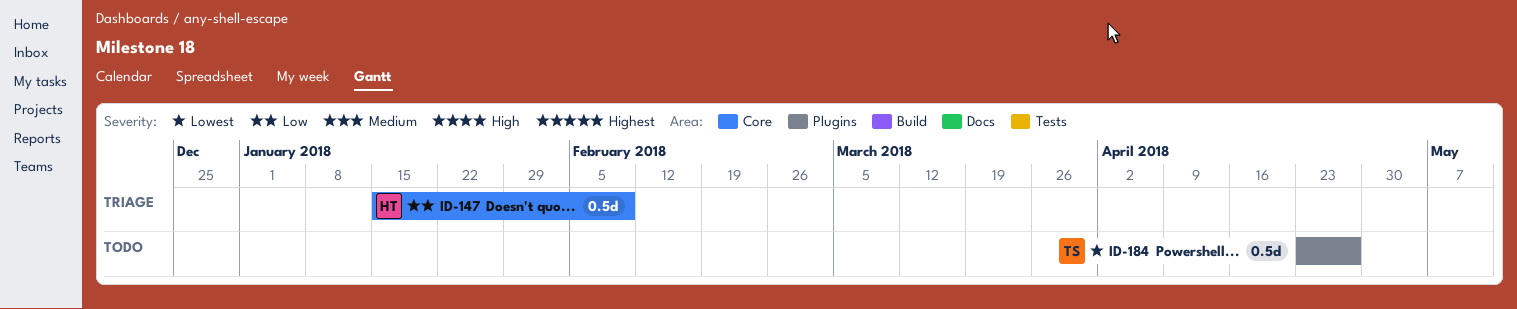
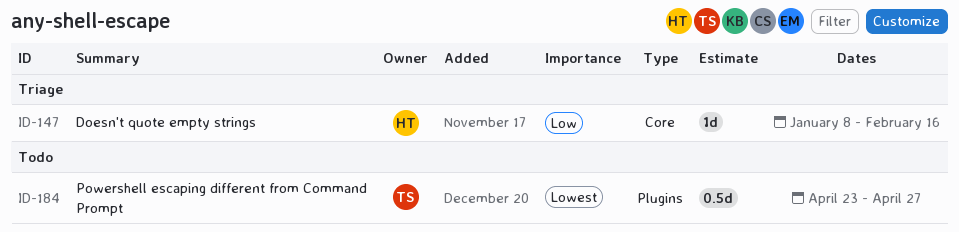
ID-147, estimate: 0.5d -> 1d
ID-147, start: Jan 15 -> Jan 8
ID-147, due: Feb 9 -> Feb 16

